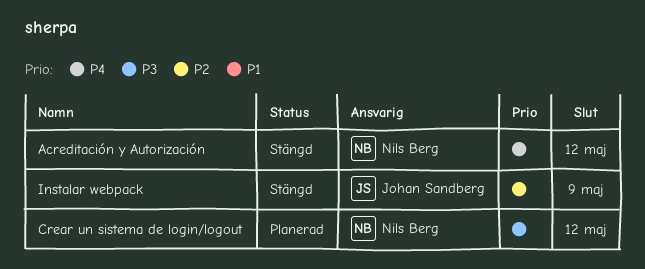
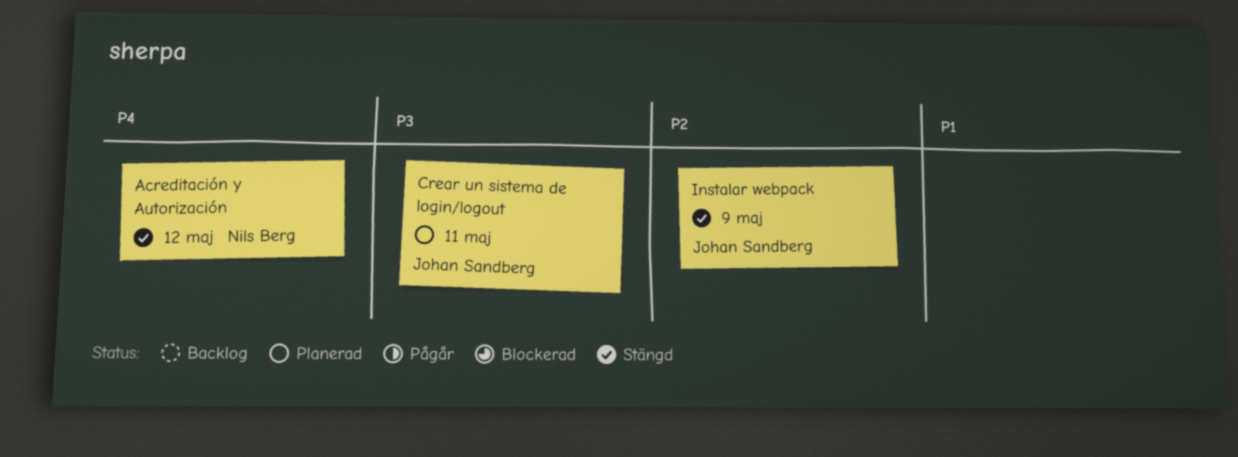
Crear un sistema de login/logout, owner: Nils Berg -> Johan Sandberg
Crear un sistema de login/logout, due: May 12 -> May 11

